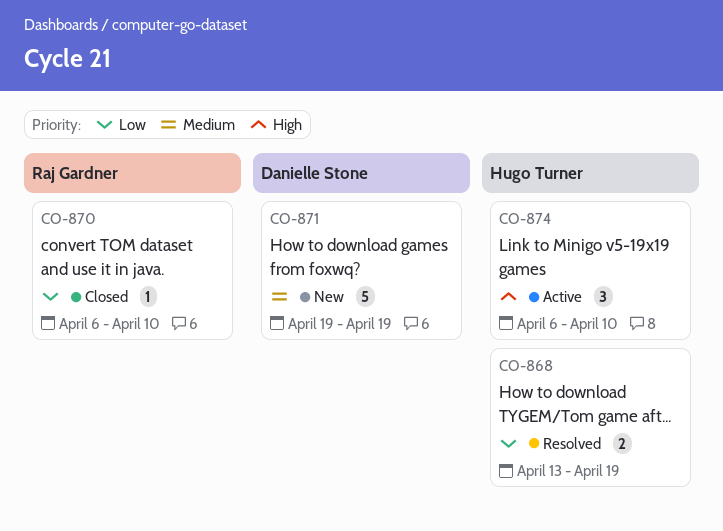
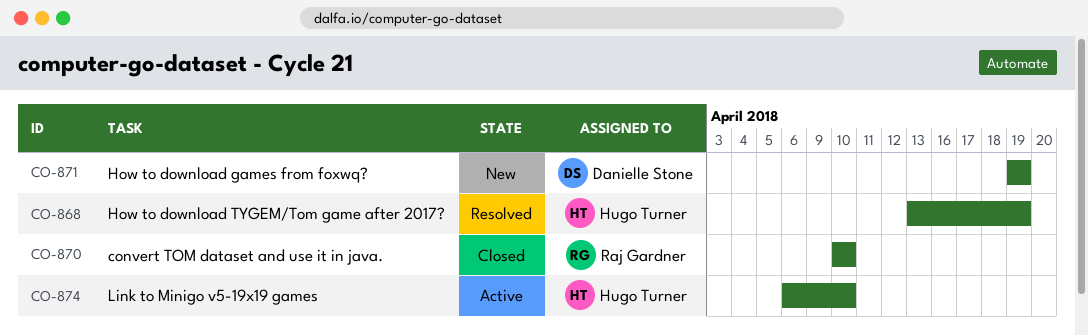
CO-870, start: Apr 6 -> Apr 10

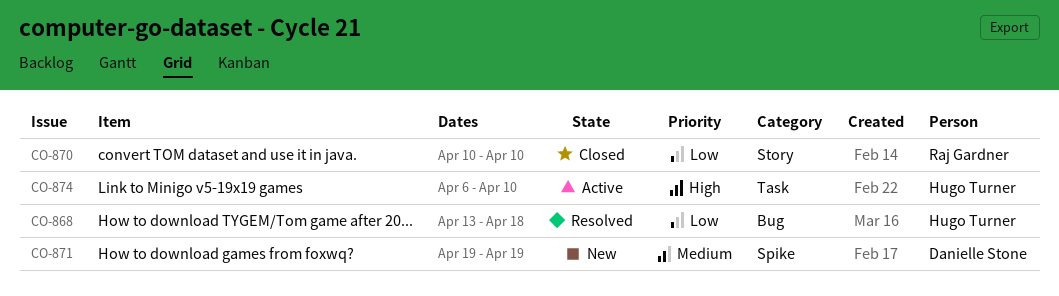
CO-868, due: Apr 19 -> Apr 18

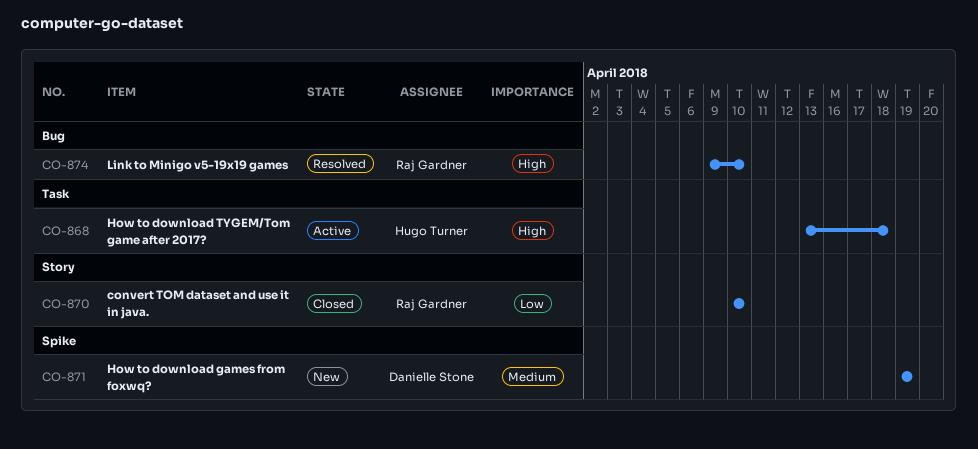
CO-868, status: Resolved -> Active
CO-868, priority: Low -> High
CO-868, label: Bug -> Task
CO-874, status: Active -> Resolved
CO-874, owner: Hugo Turner -> Raj Gardner
CO-874, label: Task -> Bug
CO-874, start: Apr 6 -> Apr 9

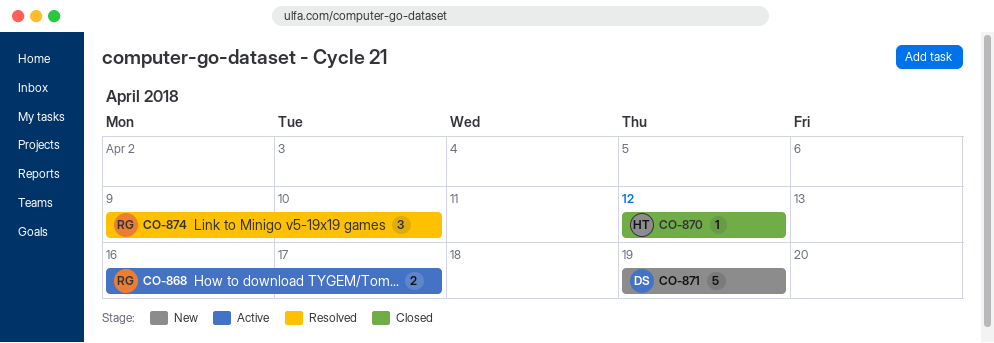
CO-868, owner: Hugo Turner -> Raj Gardner
CO-868, start: Apr 13 -> Apr 16
CO-868, due: Apr 18 -> Apr 17
CO-870, owner: Raj Gardner -> Hugo Turner
CO-870, start: Apr 10 -> Apr 12
CO-870, due: Apr 10 -> Apr 12

